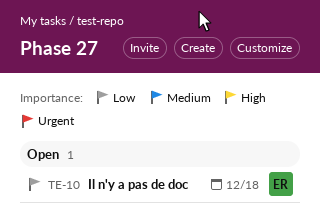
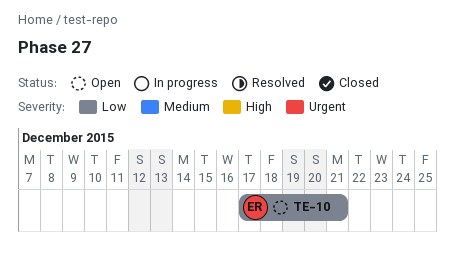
TE-10, due: Dec 18 -> Dec 21

